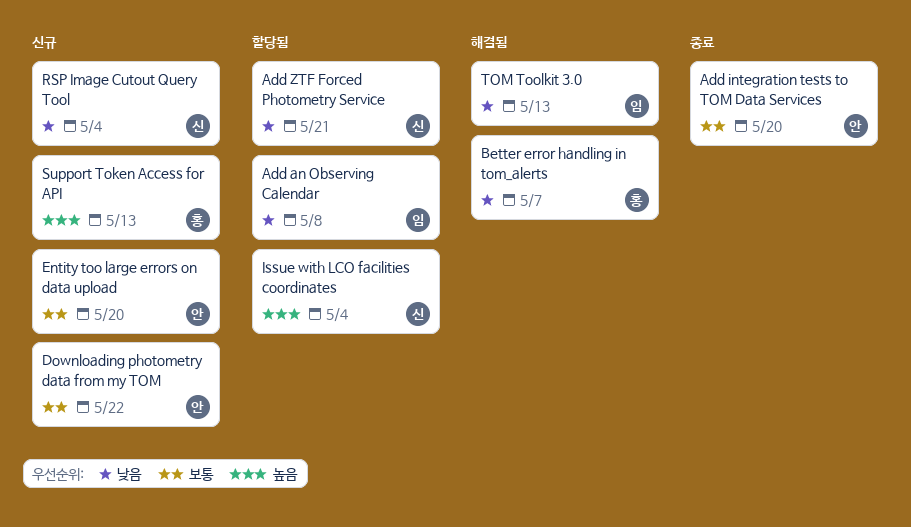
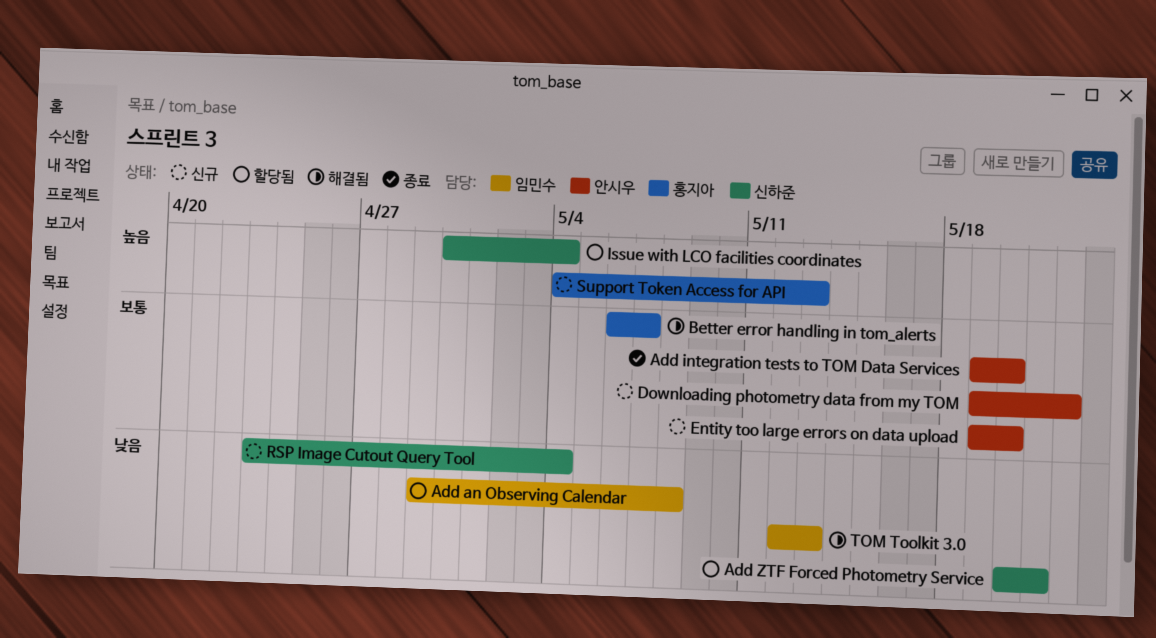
Better error handling in tom_alerts, priority: 낮음 -> 보통

